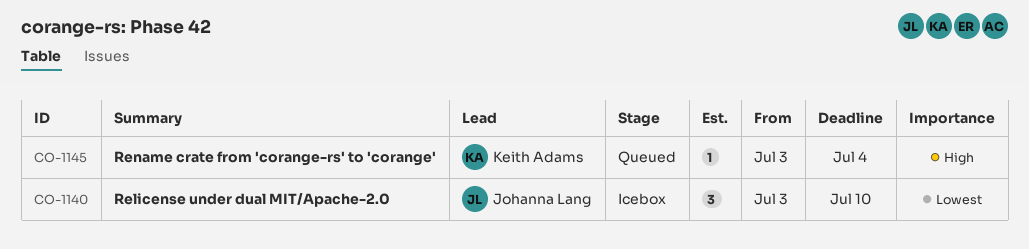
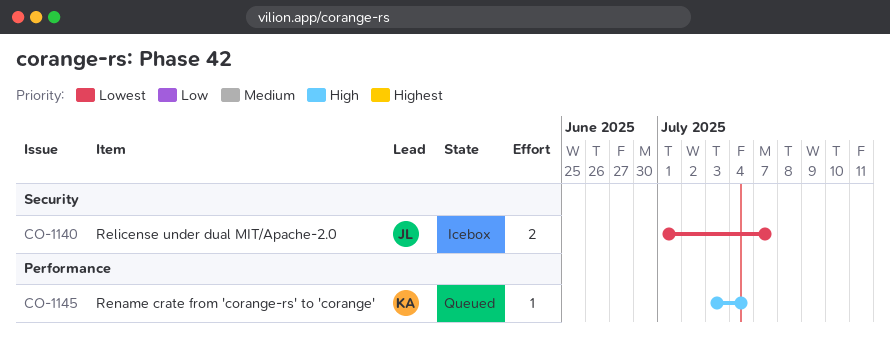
CO-1140, estimate: 3 -> 2
CO-1140, start: Jul 3 -> Jul 1
CO-1140, due: Jul 10 -> Jul 7

